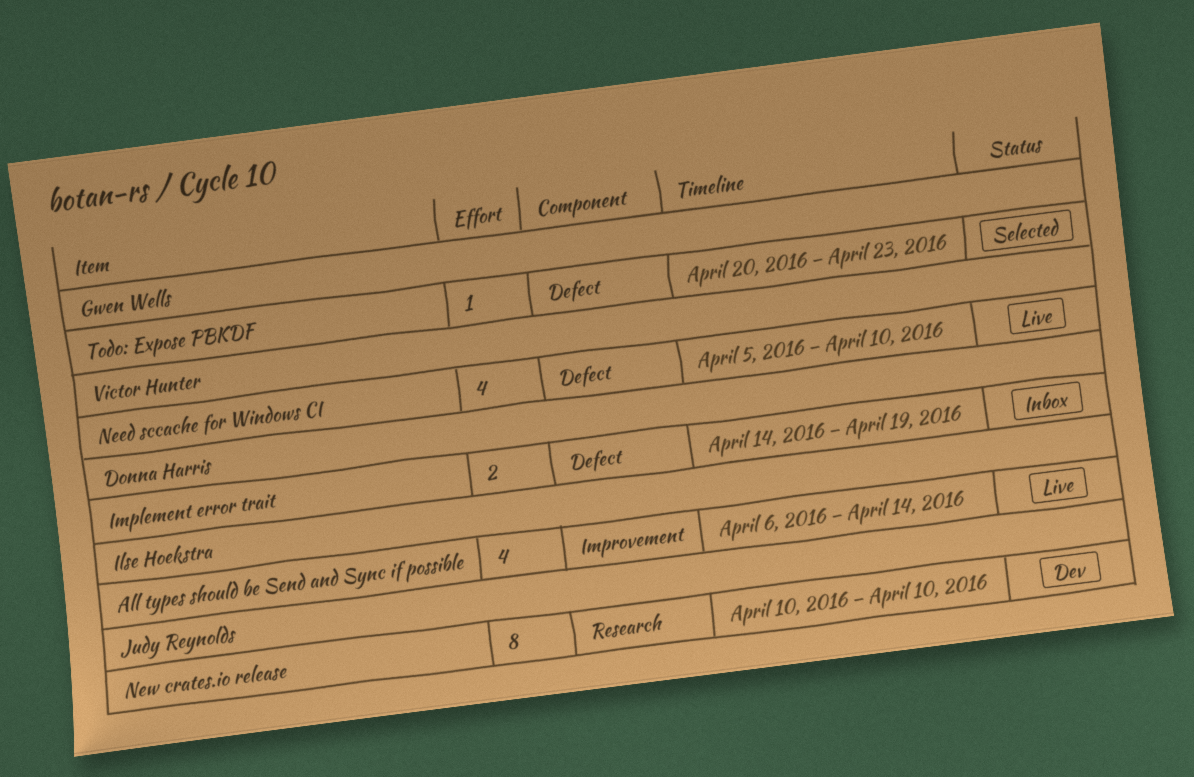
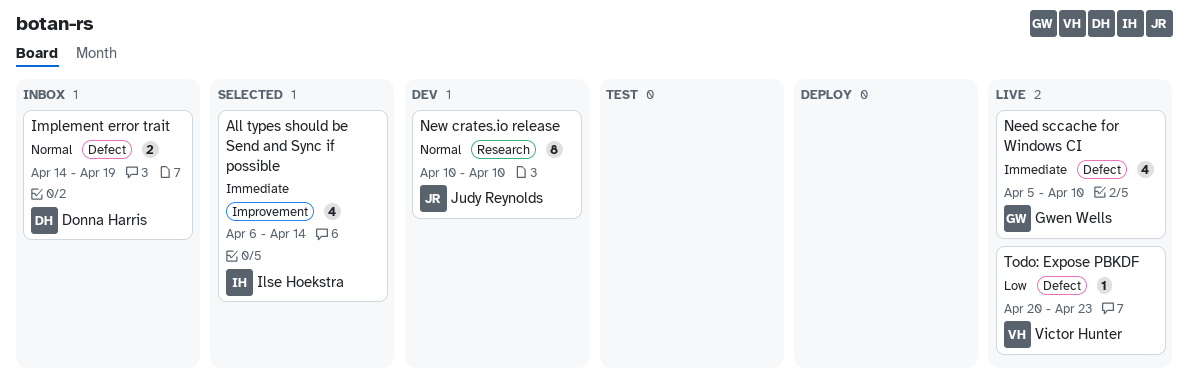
All types should be Send and Sync if possible, status: Live -> Selected
Need sccache for Windows CI, owner: Victor Hunter -> Gwen Wells
Todo: Expose PBKDF, status: Selected -> Live
Todo: Expose PBKDF, owner: Gwen Wells -> Victor Hunter

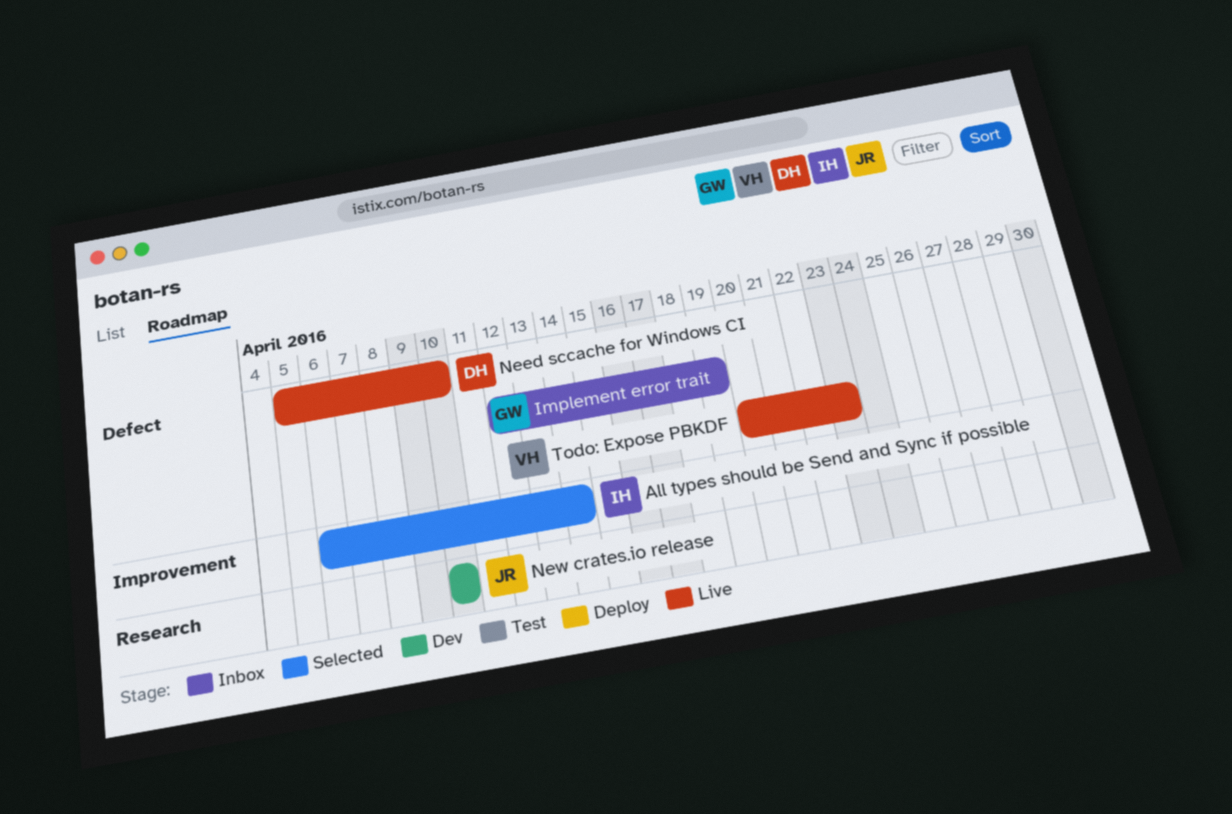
Implement error trait, owner: Donna Harris -> Gwen Wells
Implement error trait, start: Apr 14 -> Apr 12
Need sccache for Windows CI, owner: Gwen Wells -> Donna Harris

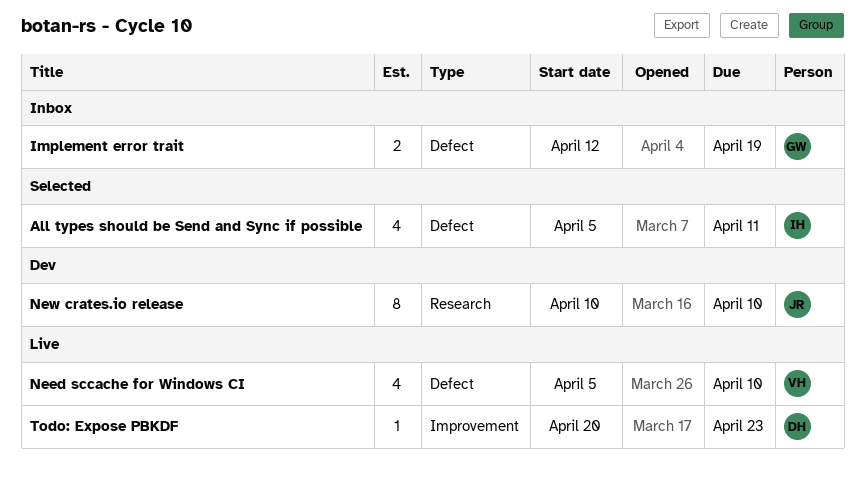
All types should be Send and Sync if possible, label: Improvement -> Defect
All types should be Send and Sync if possible, start: Apr 6 -> Apr 5
All types should be Send and Sync if possible, due: Apr 14 -> Apr 11
Need sccache for Windows CI, owner: DH -> VH
Todo: Expose PBKDF, owner: VH -> DH
Todo: Expose PBKDF, label: Defect -> Improvement

